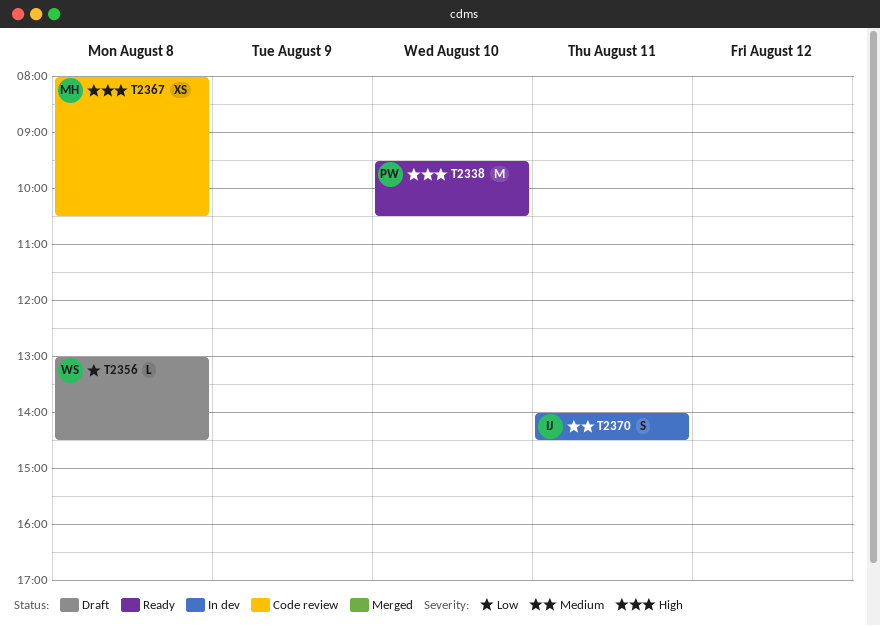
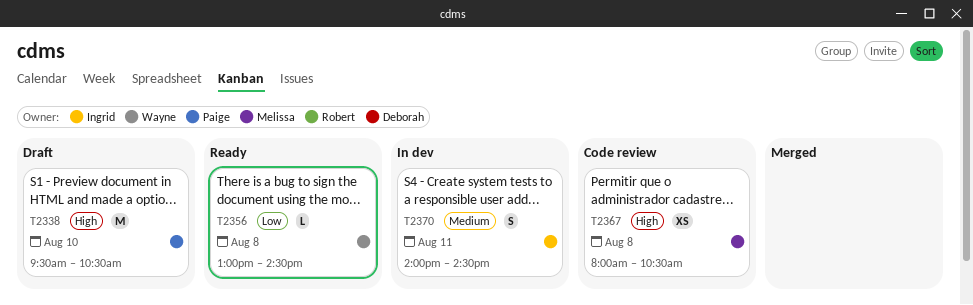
T2338, status: Ready -> Draft
T2356, status: Draft -> Ready

